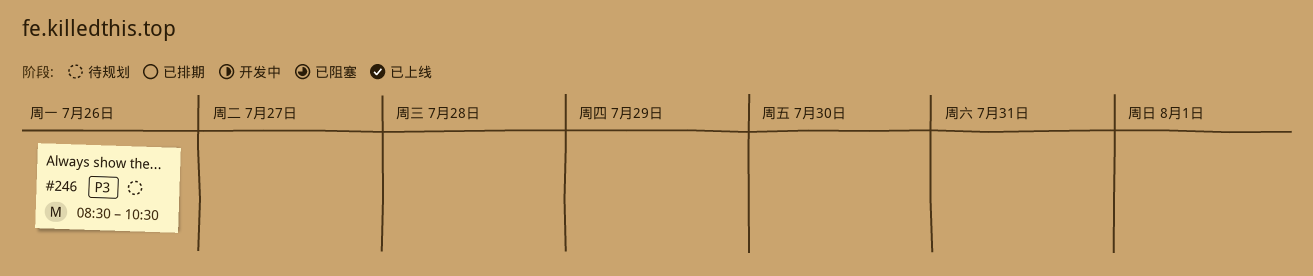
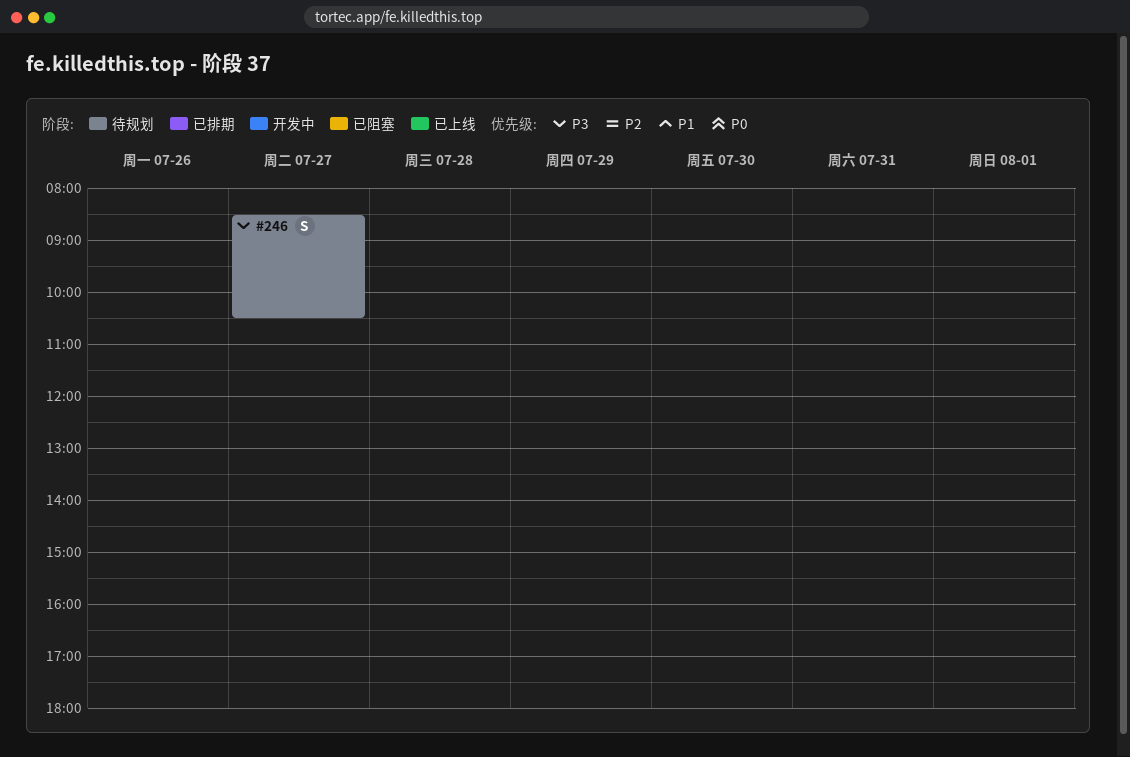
#246, estimate: M -> S
#246, day: Jul 26 -> Jul 27

